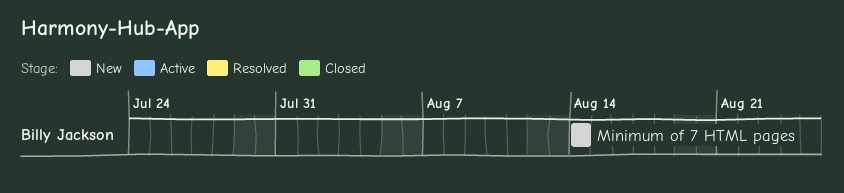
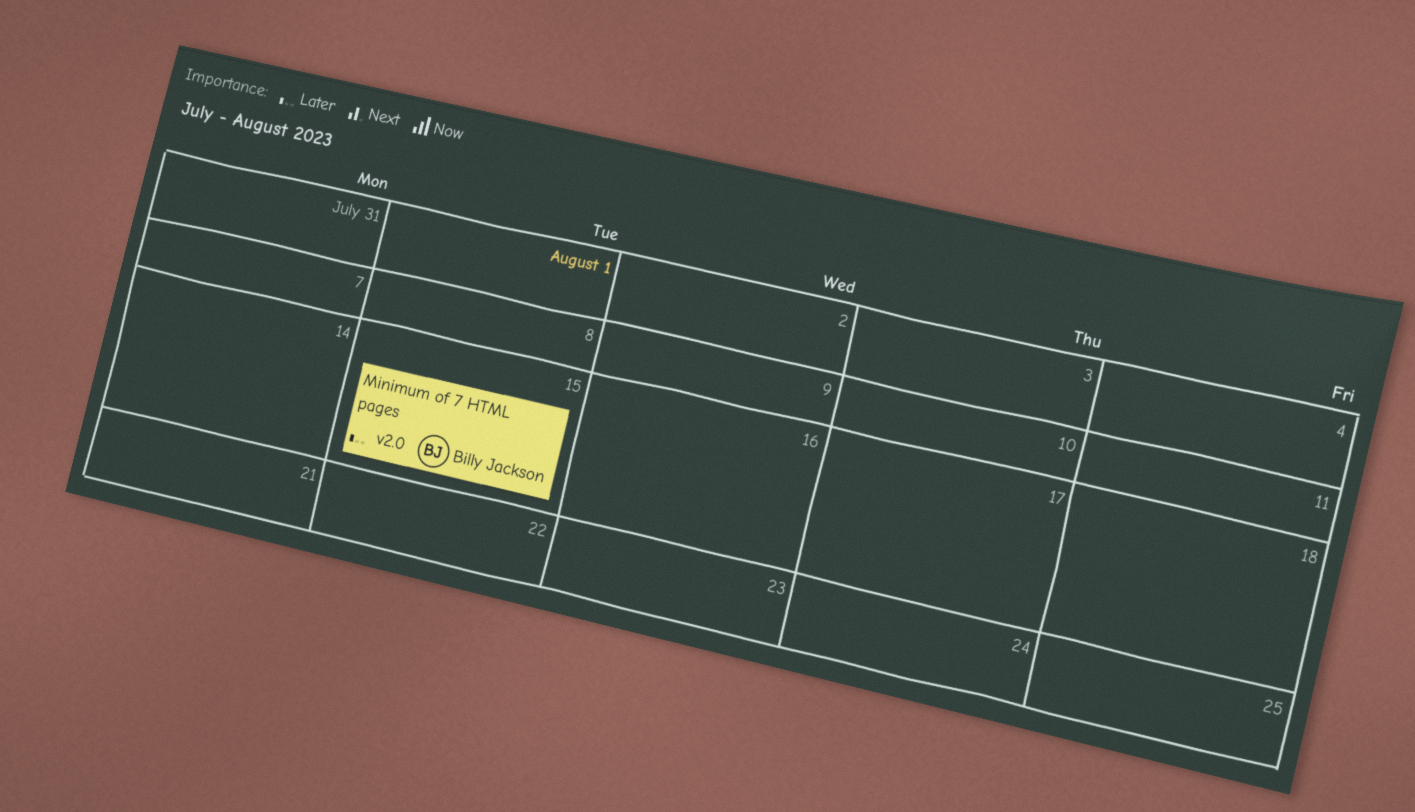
Minimum of 7 HTML pages, due: Aug 14 -> Aug 15

